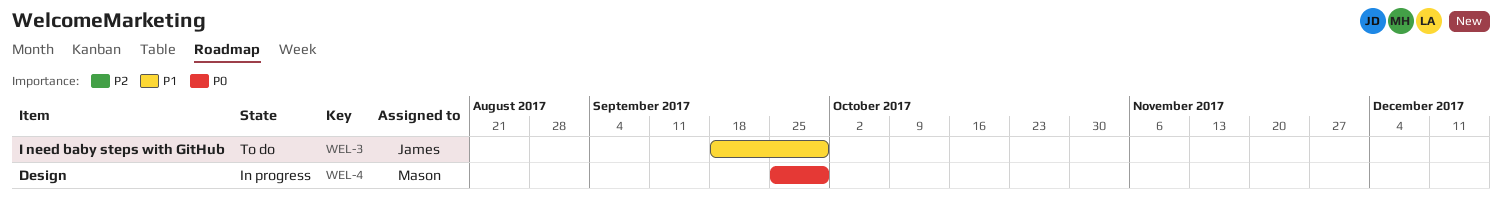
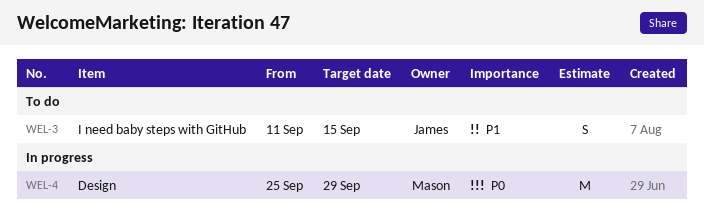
WEL-3, start: Sep 18 -> Sep 11
WEL-3, due: Sep 29 -> Sep 15

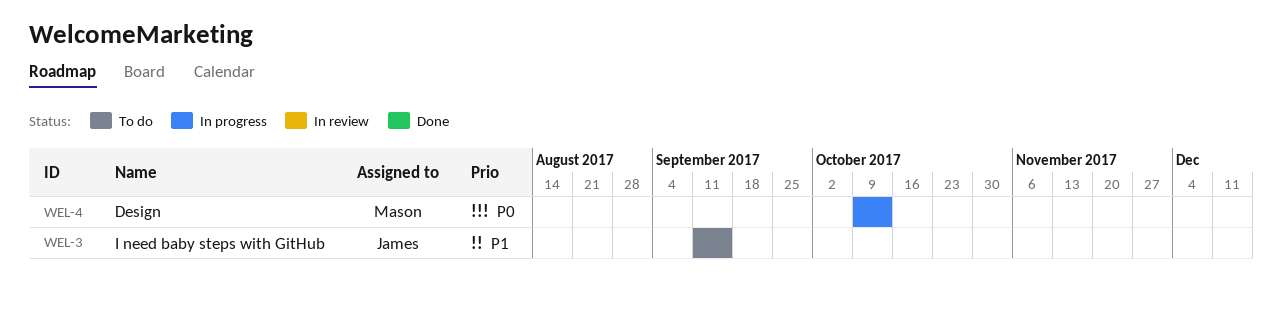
WEL-4, start: Sep 25 -> Oct 9
WEL-4, due: Sep 29 -> Oct 13

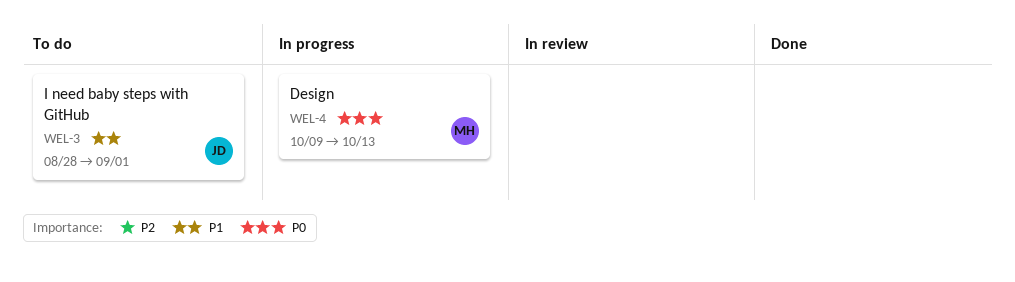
WEL-3, start: Sep 11 -> Aug 28
WEL-3, due: Sep 15 -> Sep 1

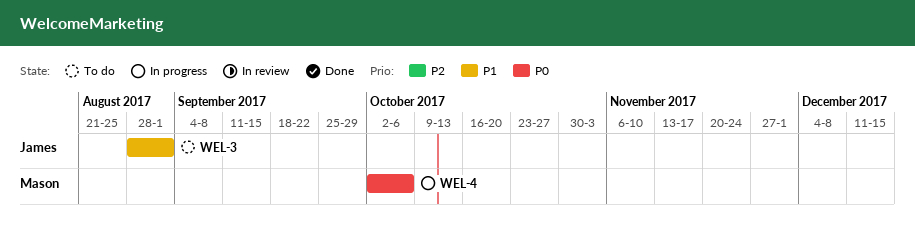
WEL-4, start: Oct 9 -> Oct 2
WEL-4, due: Oct 13 -> Oct 6

